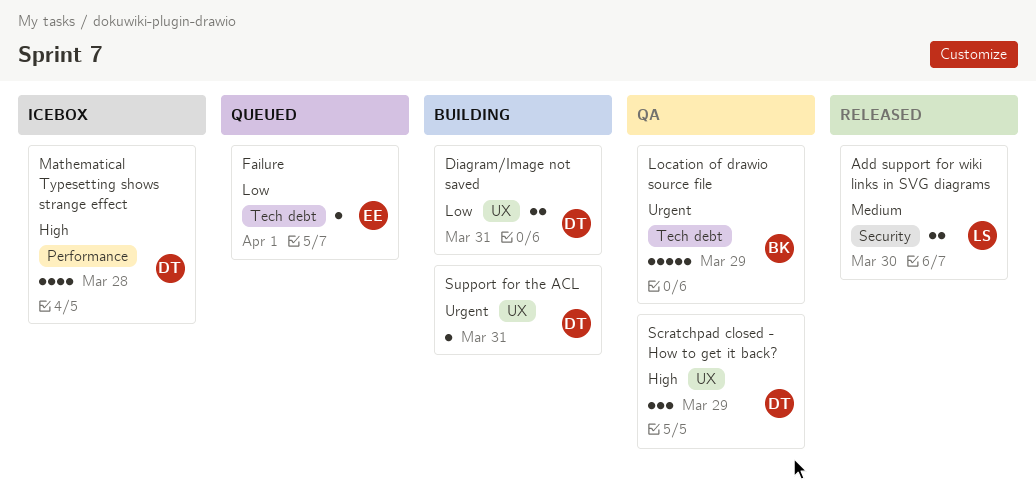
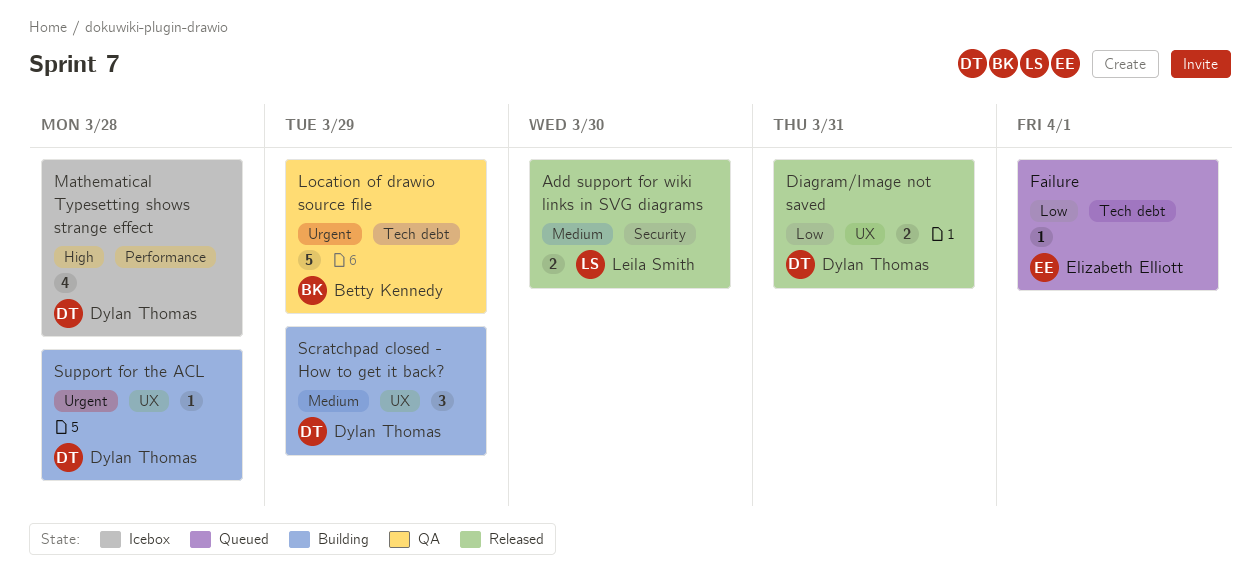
Diagram/Image not saved, status: Building -> Released
Scratchpad closed - How to get it back?, status: QA -> Building
Scratchpad closed - How to get it back?, priority: High -> Medium
Support for the ACL, due: Mar 31 -> Mar 28

